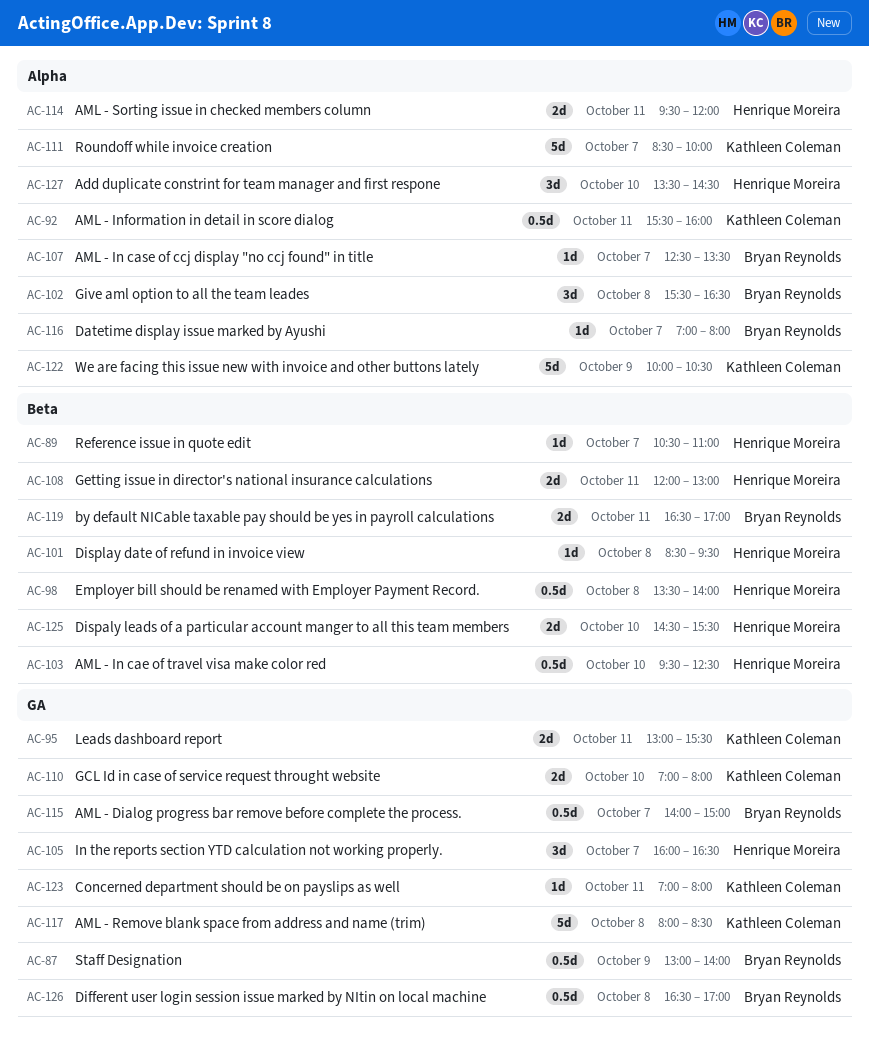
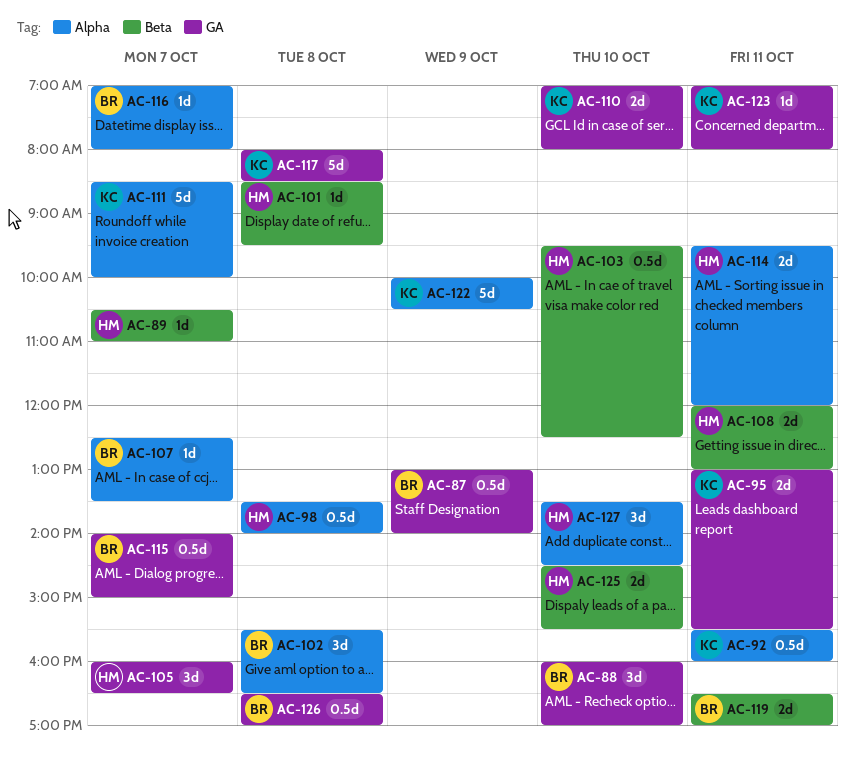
AC-88: none -> present
AC-98, label: Beta -> Alpha

